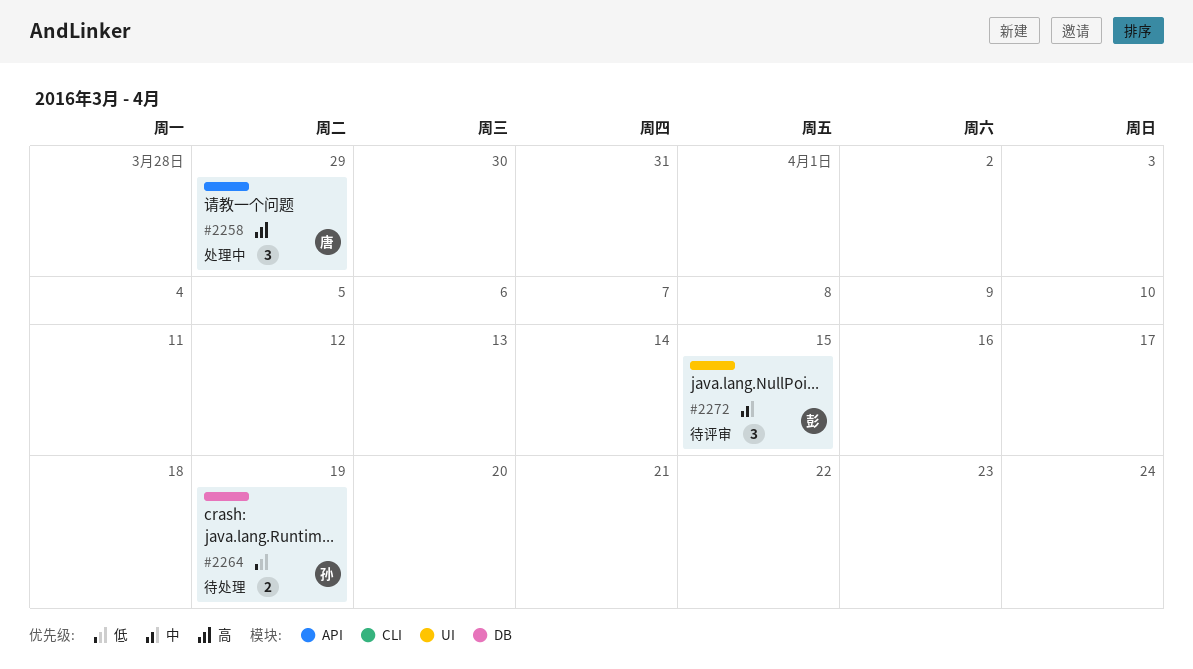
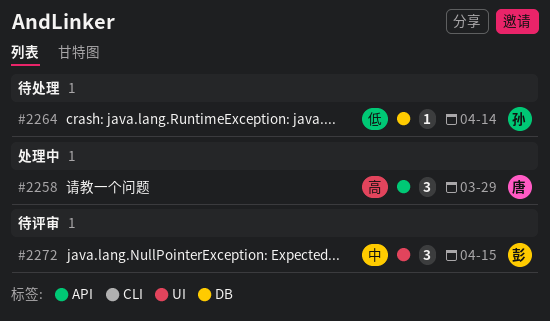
#2264, estimate: 2 -> 1
#2264, due: Apr 19 -> Apr 14

